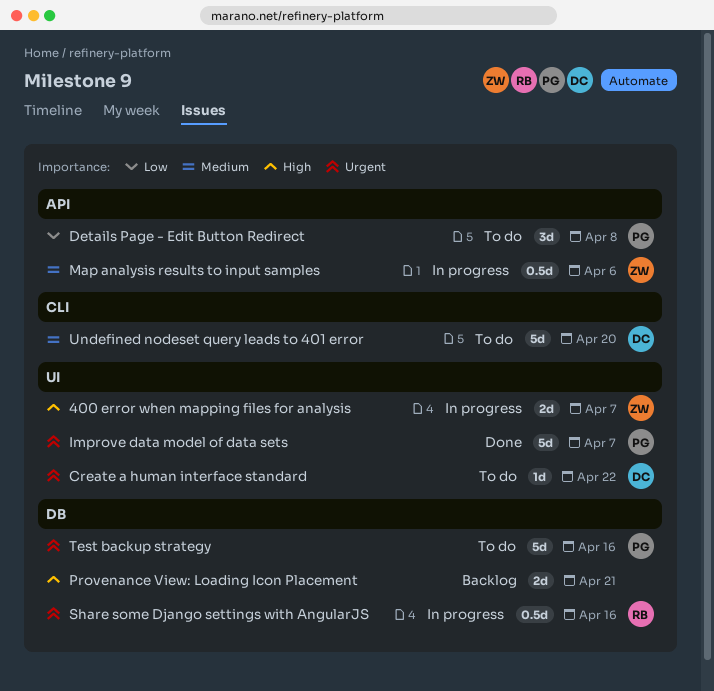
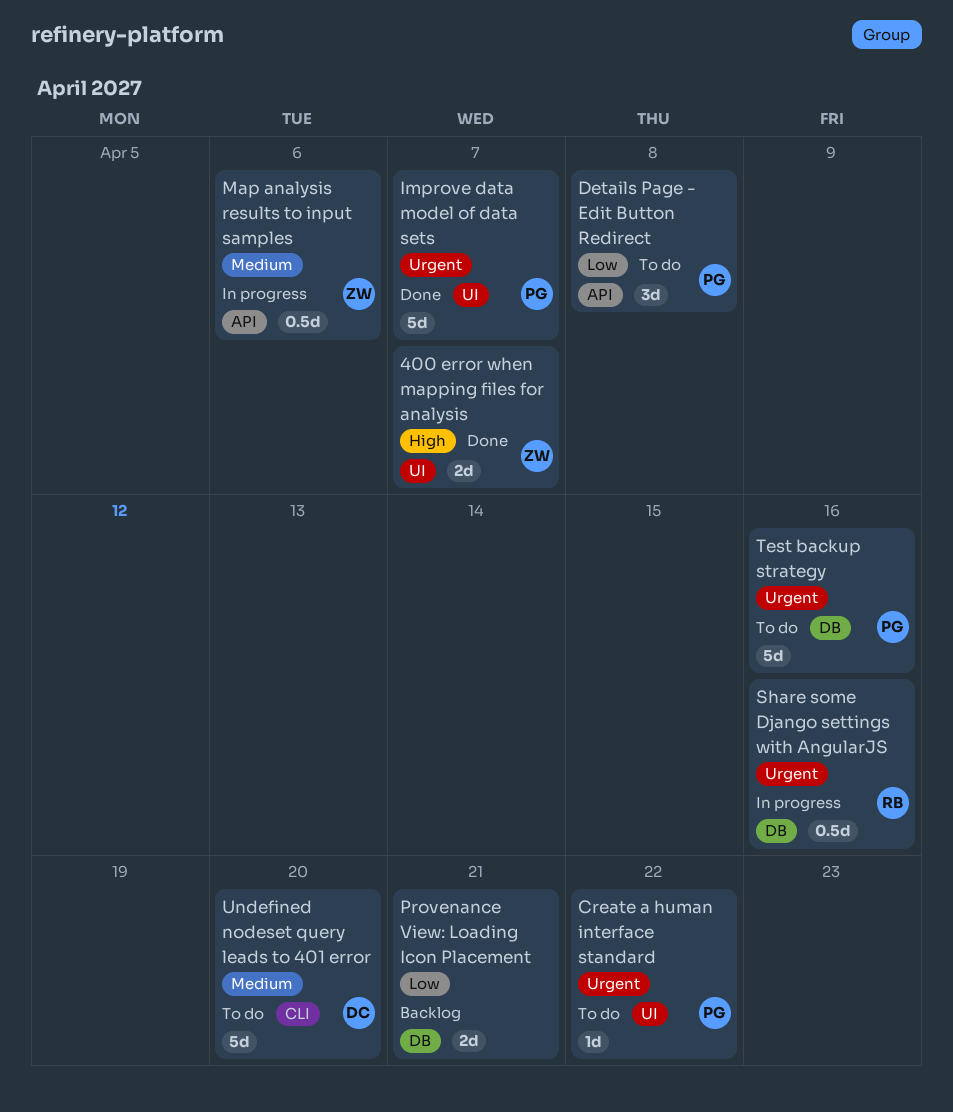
400 error when mapping files for analysis, status: In progress -> Done
Create a human interface standard, owner: DC -> PG
Provenance View: Loading Icon Placement, priority: High -> Low

